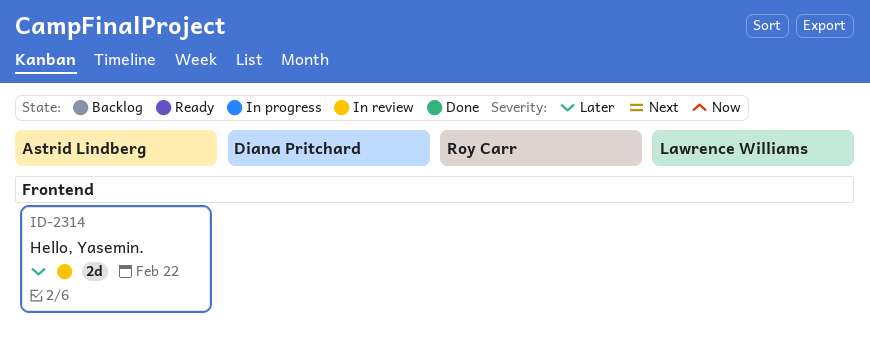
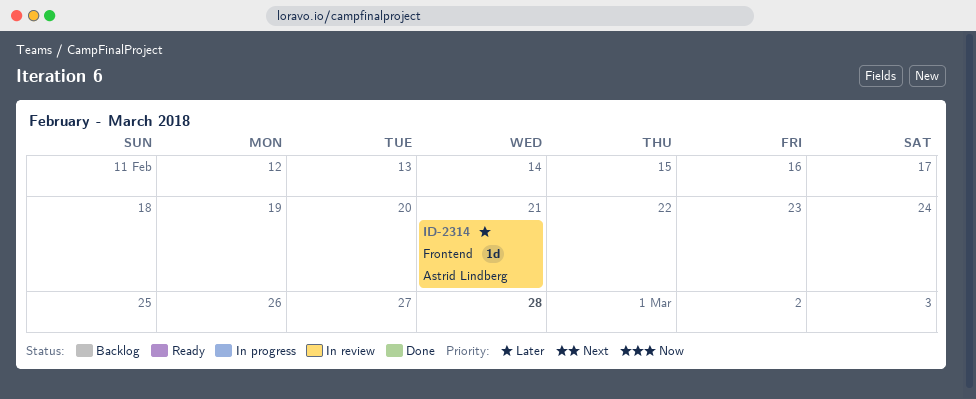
ID-2314, estimate: 2d -> 1d
ID-2314, due: Feb 22 -> Feb 21

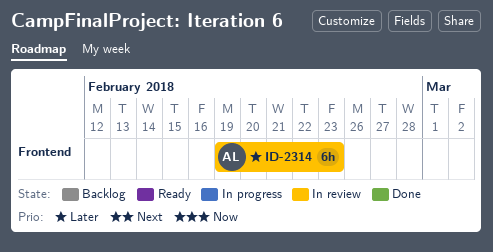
ID-2314, estimate: 1d -> 6h
ID-2314, due: Feb 21 -> Feb 23

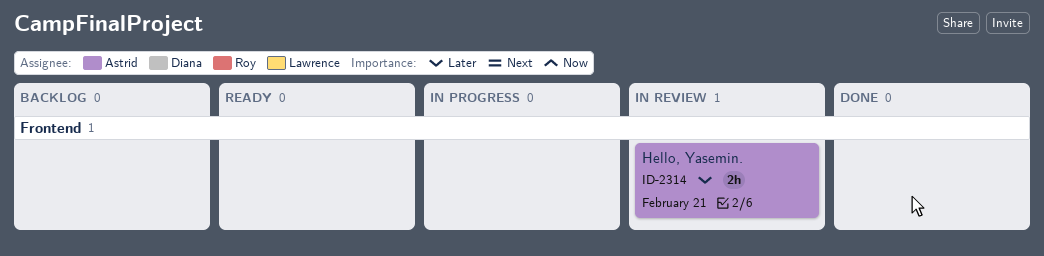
ID-2314, estimate: 6h -> 2h
ID-2314, due: Feb 23 -> Feb 21

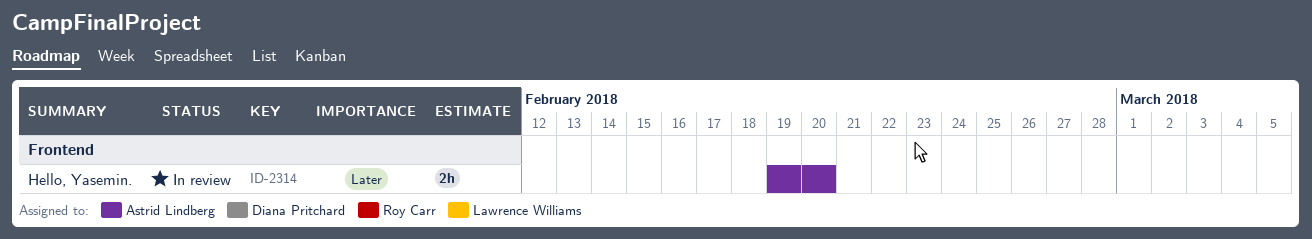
ID-2314, due: Feb 21 -> Feb 20

